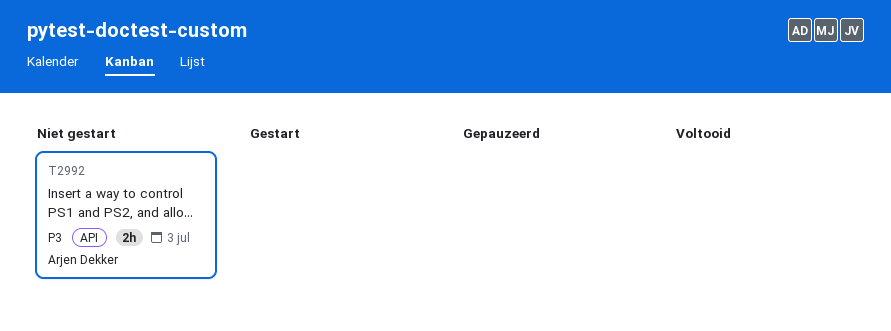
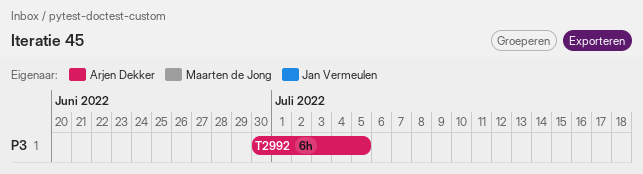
T2992, estimate: 2h -> 6h
T2992, due: Jul 3 -> Jul 5

